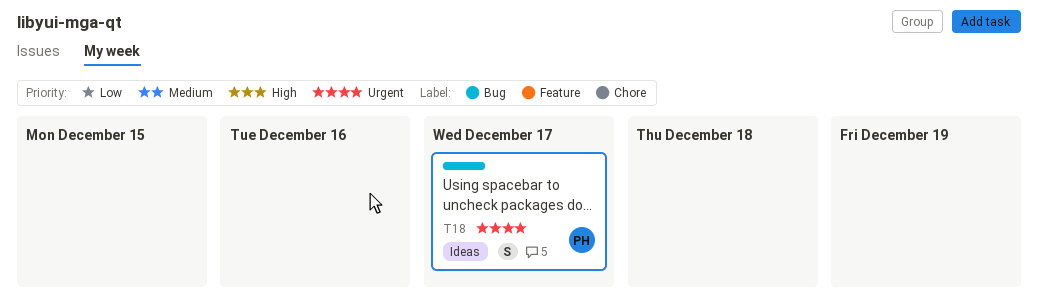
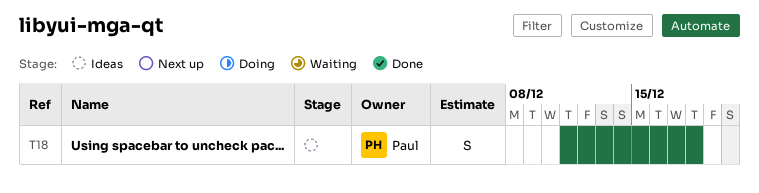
T18, due: Dec 17 -> Dec 18

